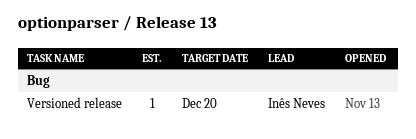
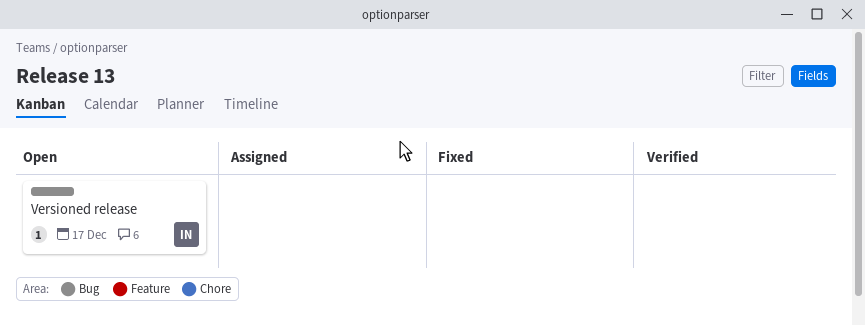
Versioned release, due: Dec 20 -> Dec 17

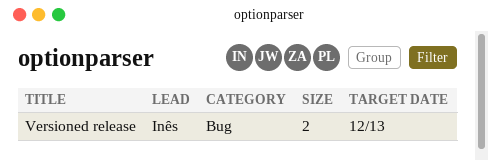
Versioned release, estimate: 1 -> 2
Versioned release, due: Dec 17 -> Dec 13

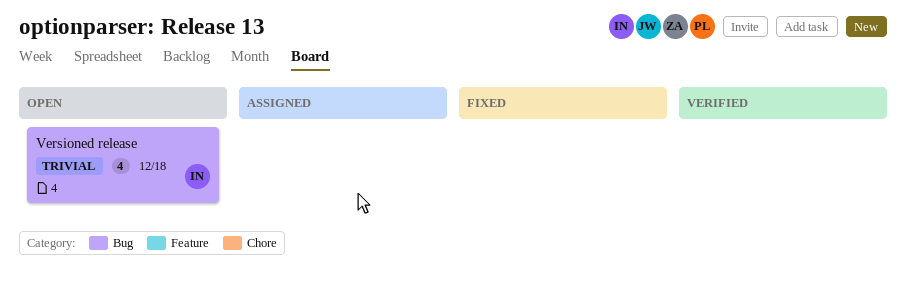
Versioned release, estimate: 2 -> 4
Versioned release, due: Dec 13 -> Dec 18

